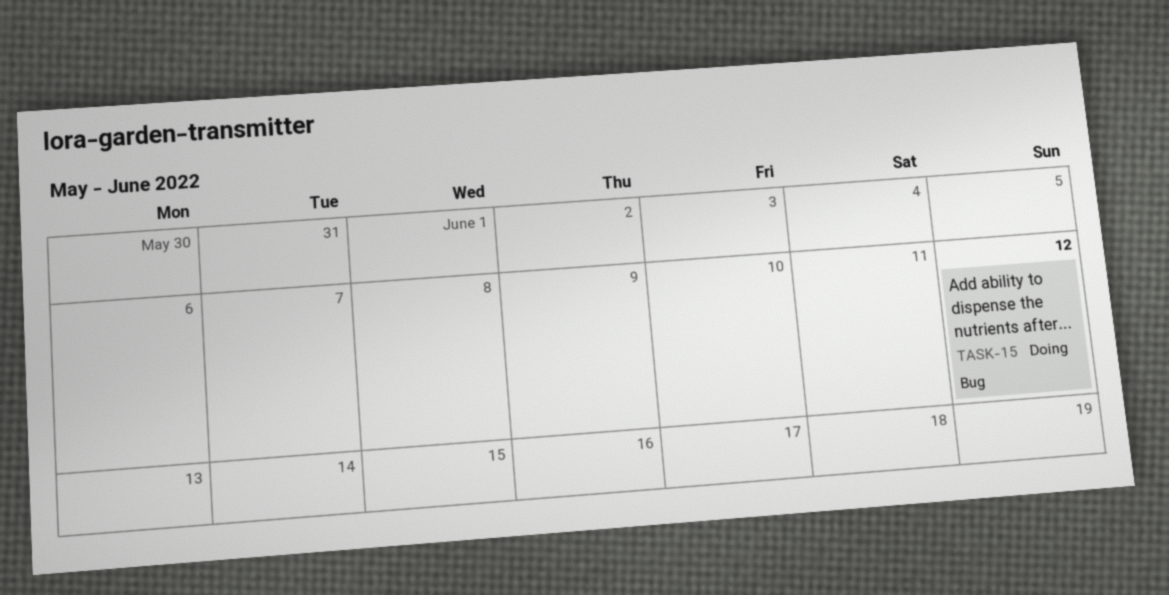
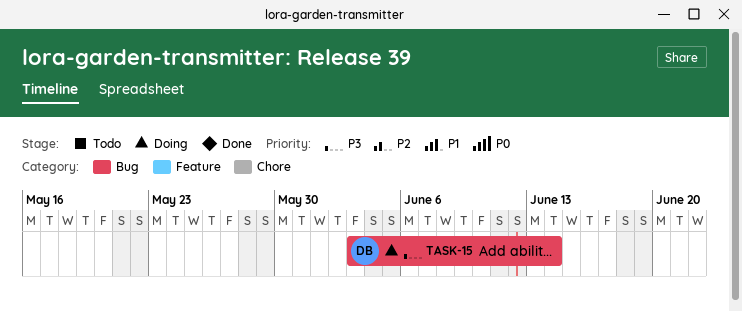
TASK-15, due: Jun 12 -> Jun 14

